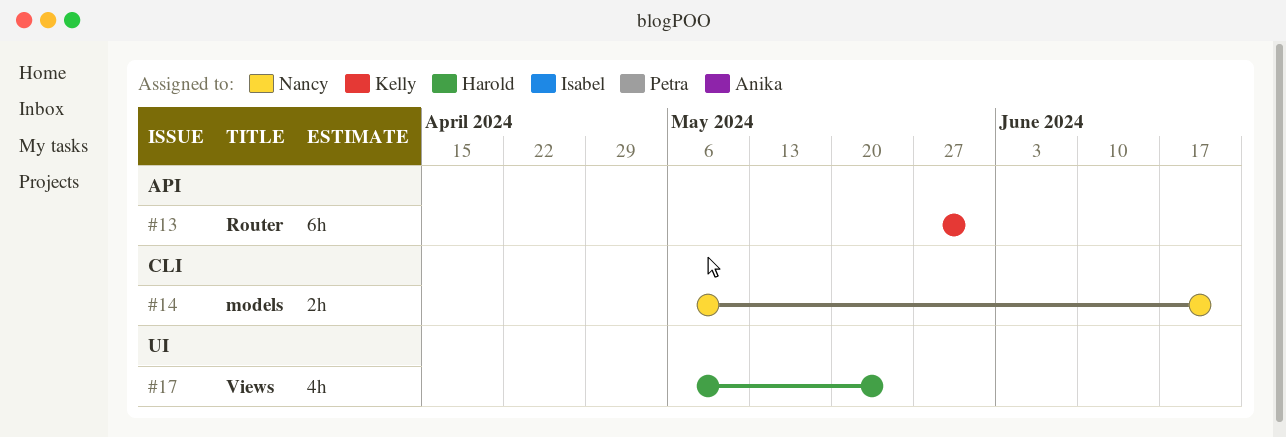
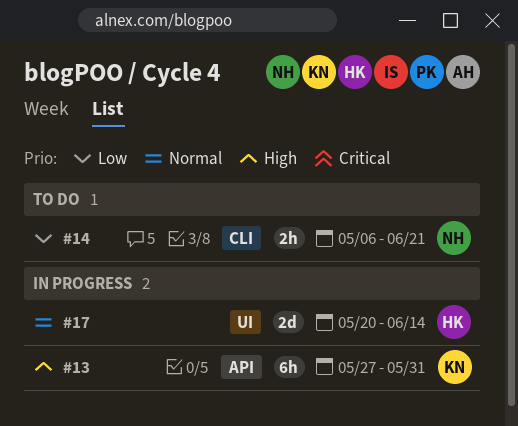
#17, estimate: 4h -> 2d
#17, start: May 6 -> May 20
#17, due: May 24 -> Jun 14

